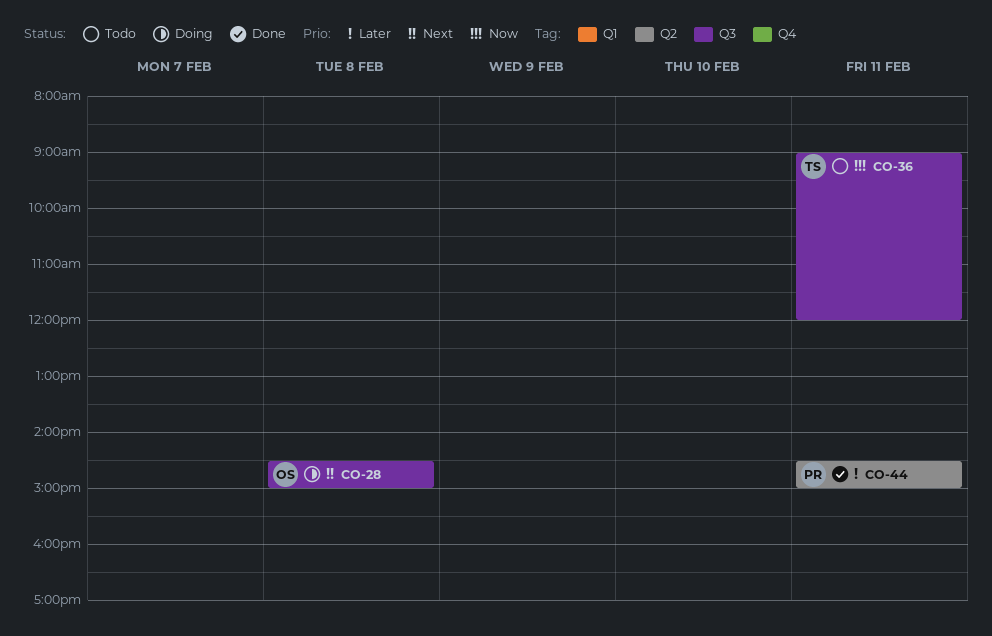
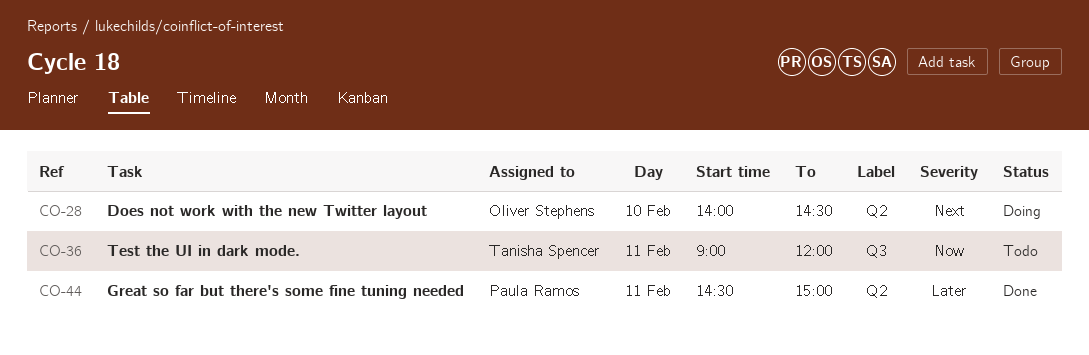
CO-28, label: Q3 -> Q2
CO-28, day: Feb 8 -> Feb 10
CO-28, begins: 14:30 -> 14:00
CO-28, ends: 15:00 -> 14:30

